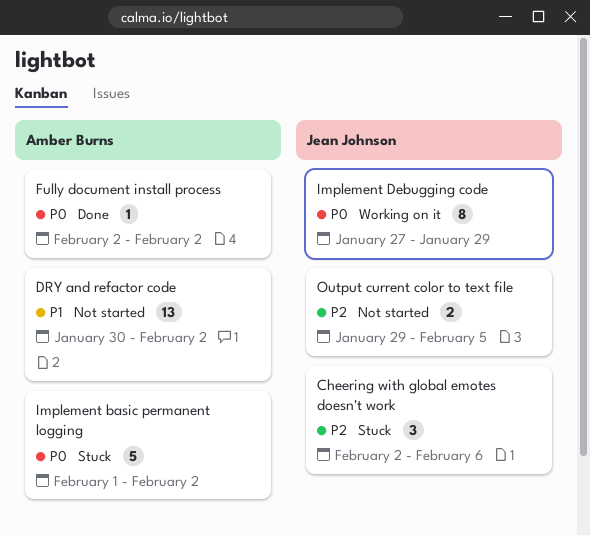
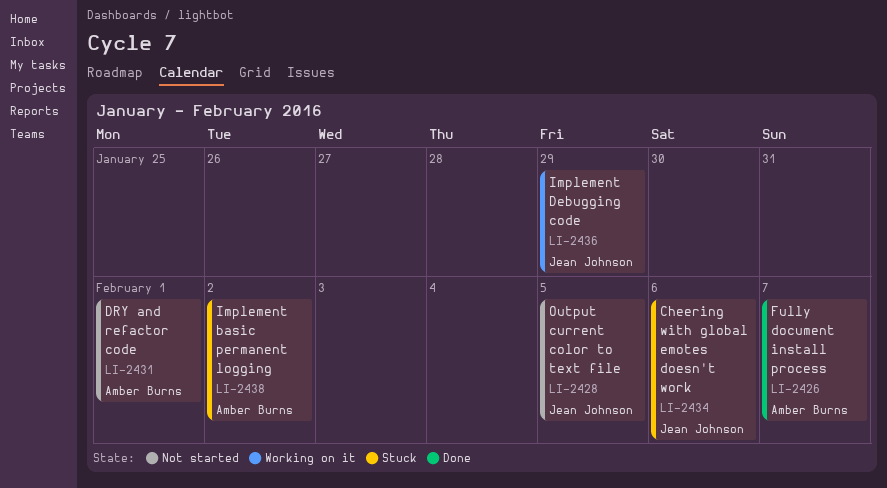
DRY and refactor code, due: Feb 2 -> Feb 1
Fully document install process, due: Feb 2 -> Feb 7

